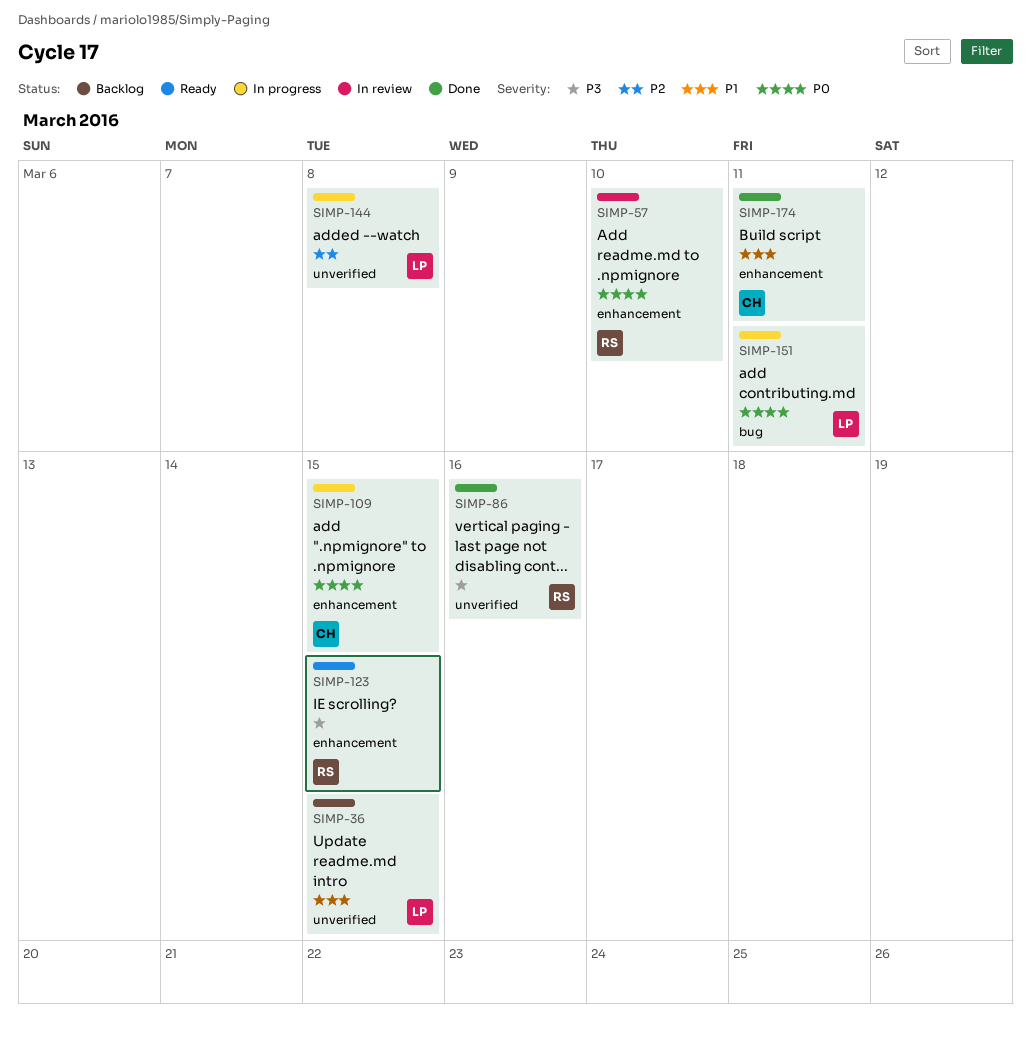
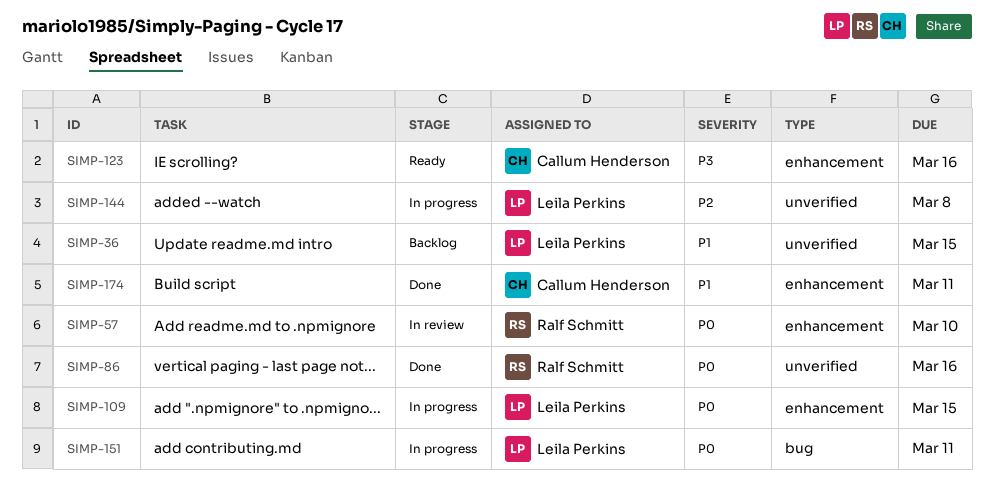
SIMP-86, priority: P3 -> P0
SIMP-109, owner: Callum Henderson -> Leila Perkins
SIMP-123, owner: Ralf Schmitt -> Callum Henderson
SIMP-123, due: Mar 15 -> Mar 16

